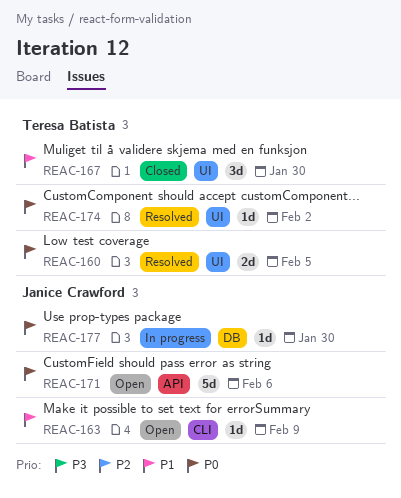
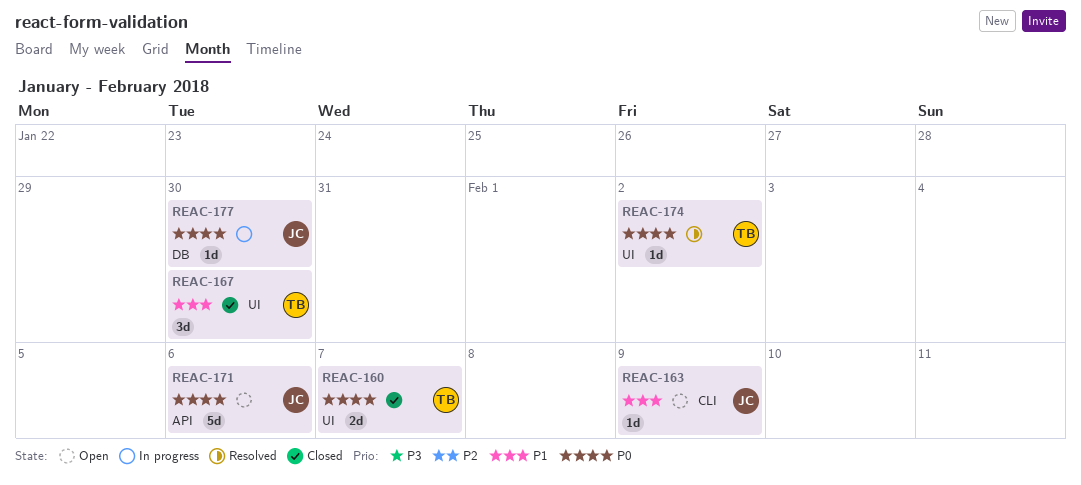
REAC-160, status: Resolved -> Closed
REAC-160, due: Feb 5 -> Feb 7

